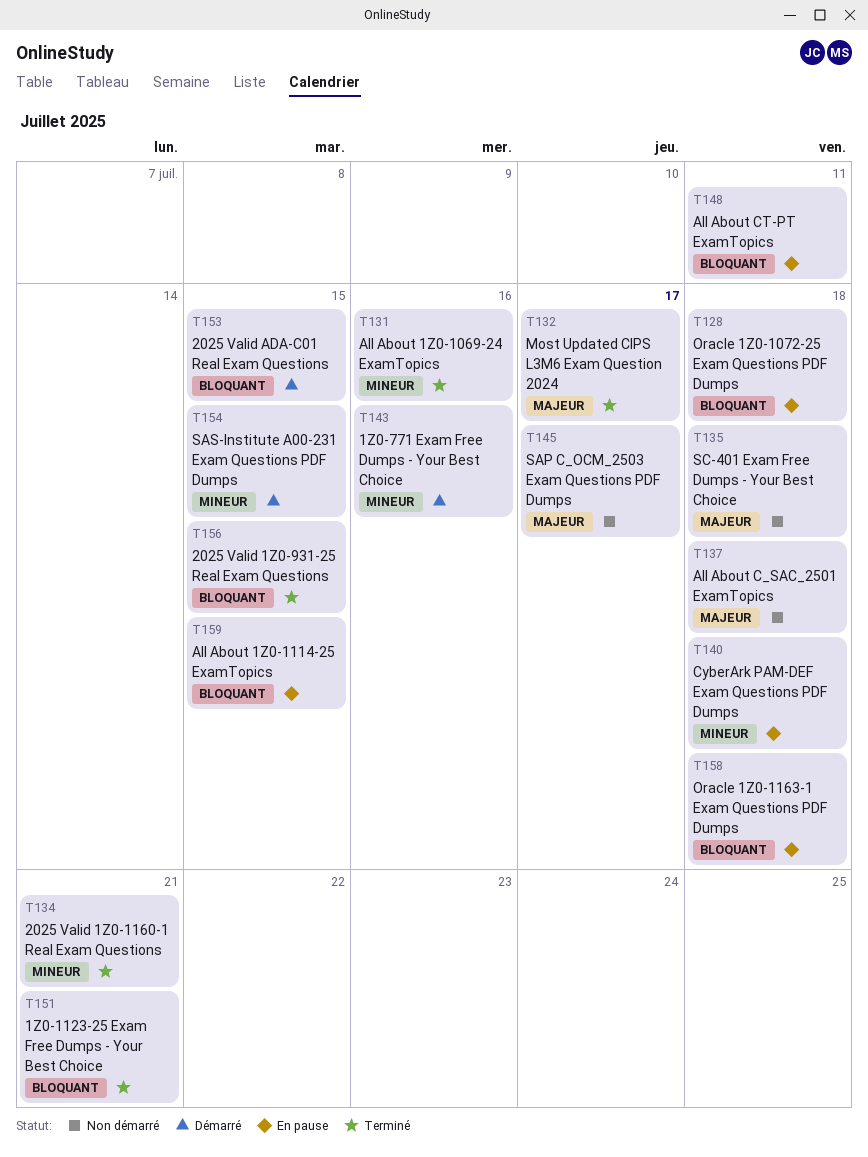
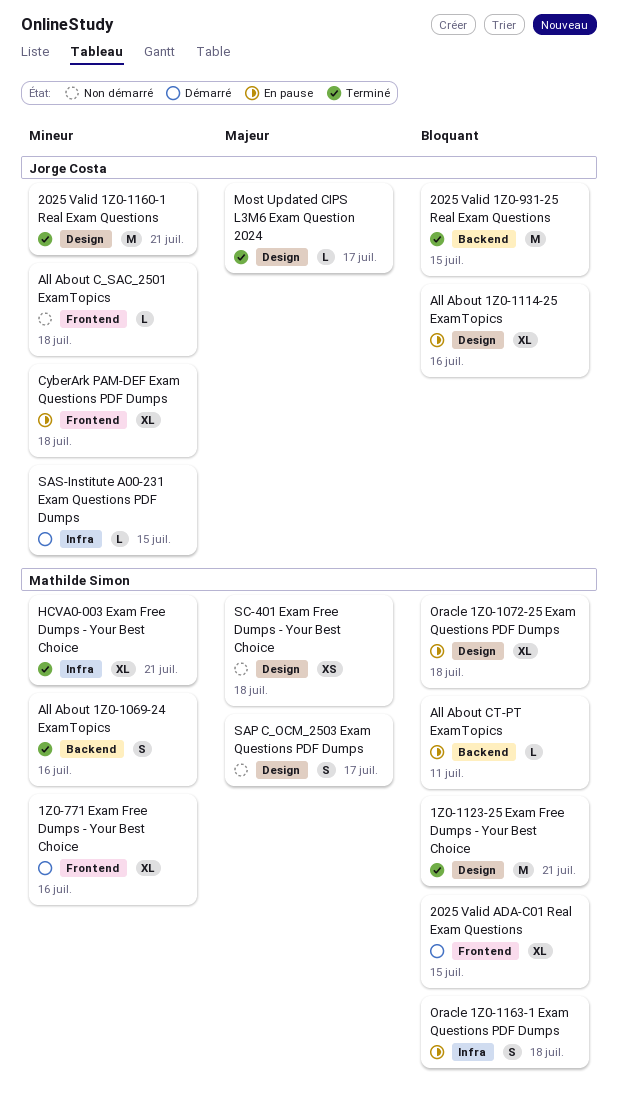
All About 1Z0-1114-25 ExamTopics, due: Jul 15 -> Jul 16
All About C_SAC_2501 ExamTopics, priority: Majeur -> Mineur
HCVA0-003 Exam Free Dumps - Your Best Choice: none -> present

